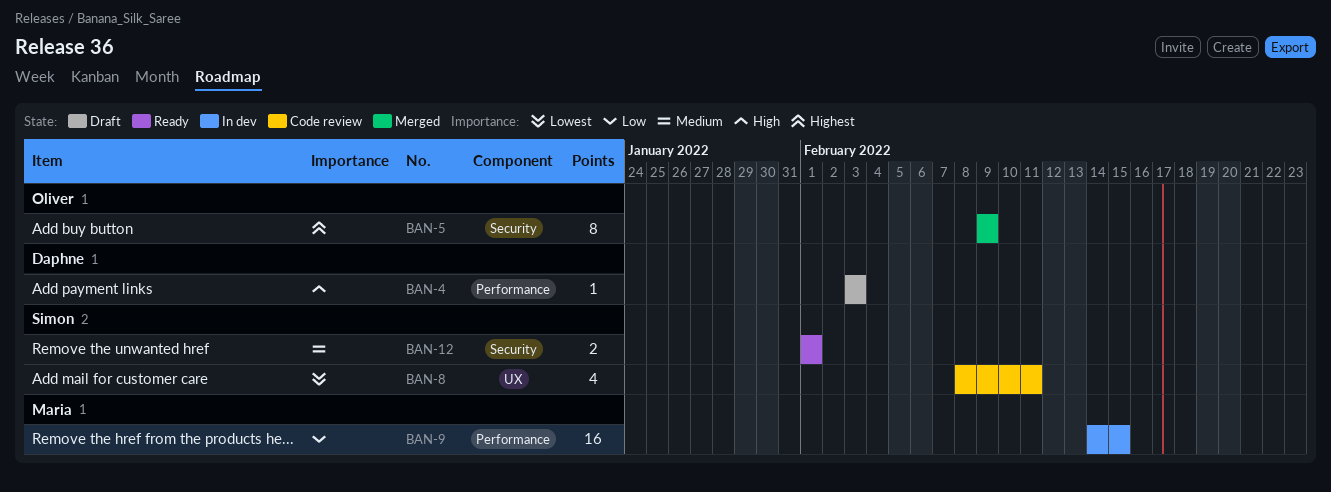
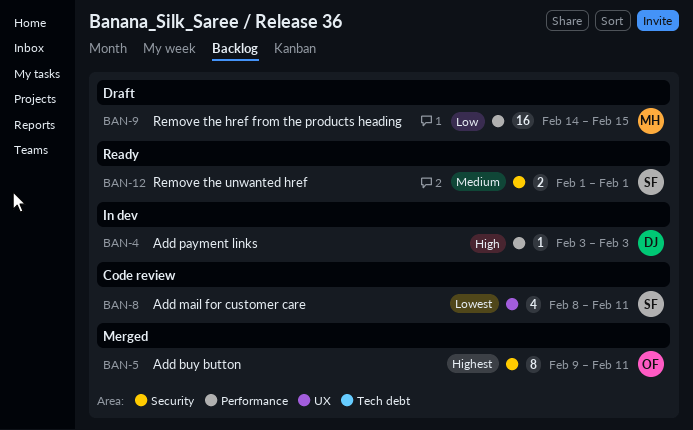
BAN-4, status: Draft -> In dev
BAN-5, due: Feb 9 -> Feb 11
BAN-9, status: In dev -> Draft

